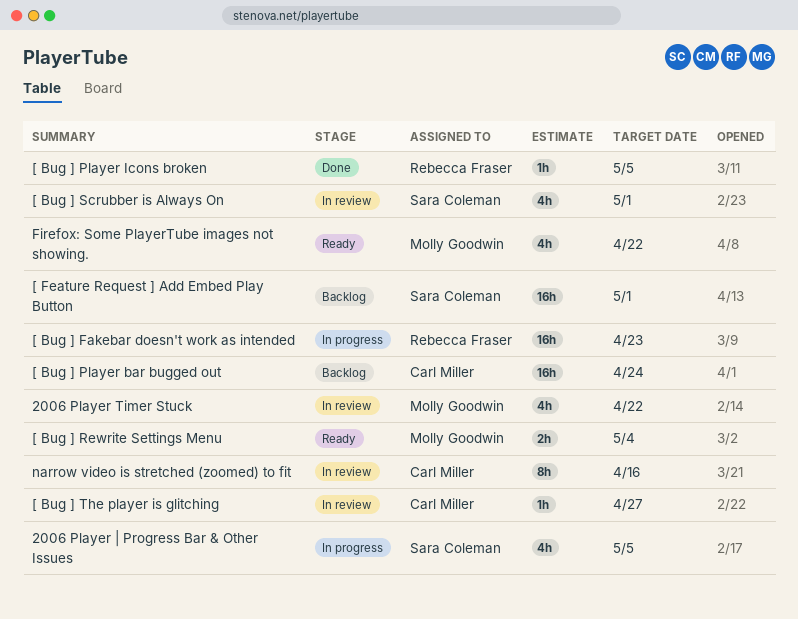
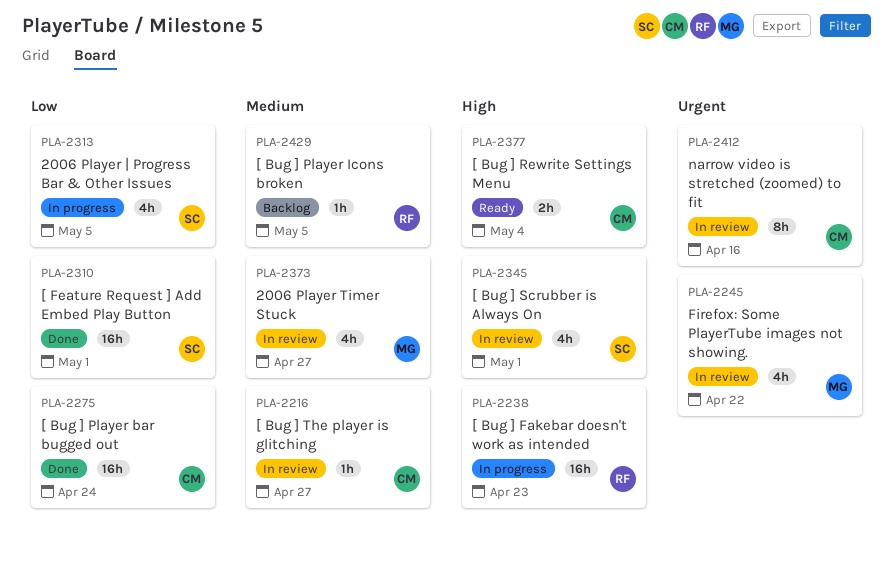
2006 Player Timer Stuck, due: Apr 22 -> Apr 27
[ Bug ] Player bar bugged out, status: Backlog -> Done
[ Bug ] Player Icons broken, status: Done -> Backlog
[ Bug ] Rewrite Settings Menu, owner: Molly Goodwin -> Carl Miller
[ Feature Request ] Add Embed Play Button, status: Backlog -> Done
Firefox: Some PlayerTube images not showing., status: Ready -> In review

